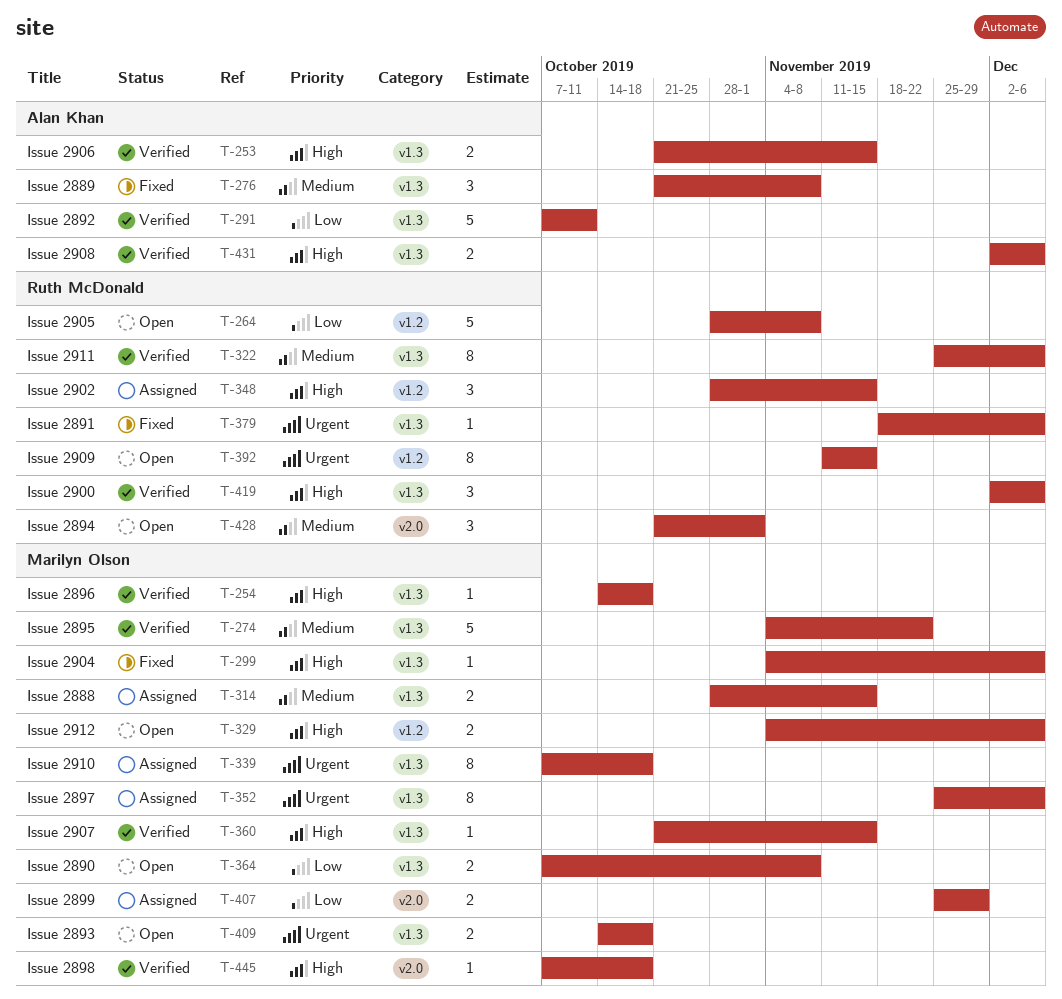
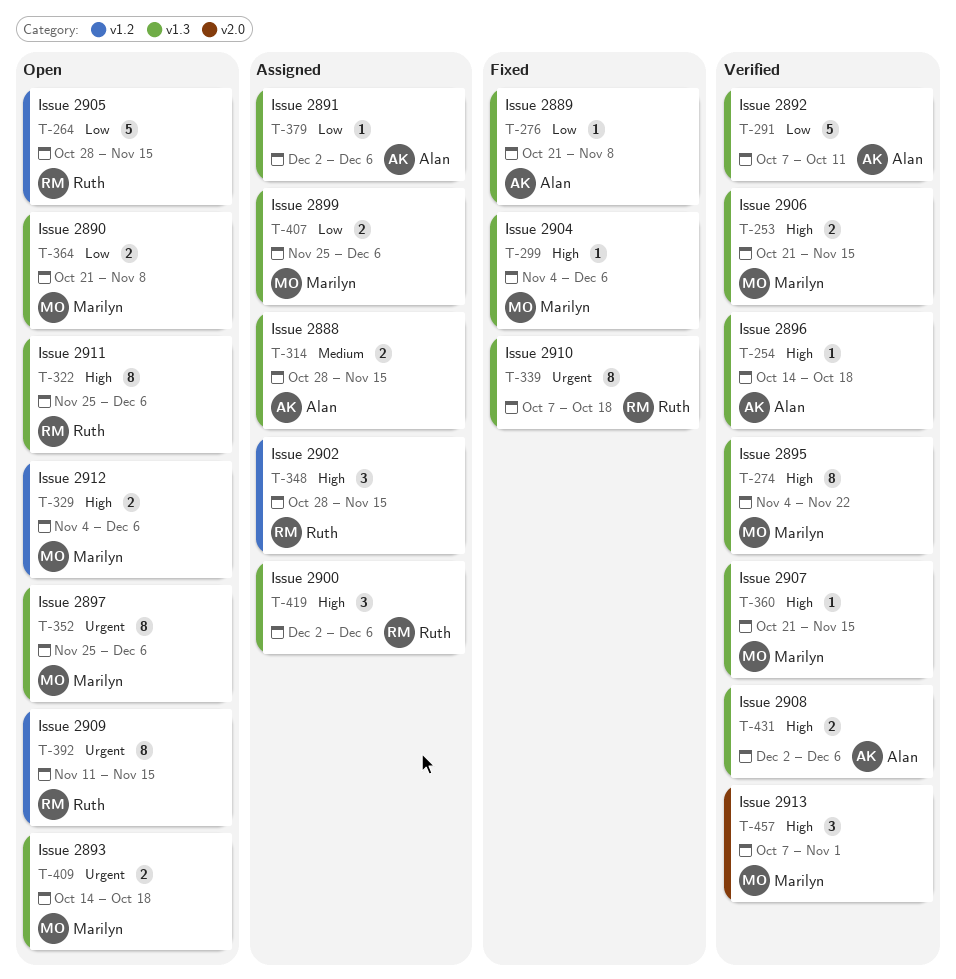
T-253, owner: Alan Khan -> Marilyn Olson
T-254, owner: Marilyn Olson -> Alan Khan
T-264, due: Nov 8 -> Nov 15
T-274, priority: Medium -> High
T-274, estimate: 5 -> 8
T-276, priority: Medium -> Low
T-276, estimate: 3 -> 1
T-314, owner: Marilyn Olson -> Alan Khan
T-322, status: Verified -> Open
T-322, priority: Medium -> High
T-339, status: Assigned -> Fixed
T-339, owner: Marilyn Olson -> Ruth McDonald
T-352, status: Assigned -> Open
T-364, start: Oct 7 -> Oct 21
T-379, status: Fixed -> Assigned
T-379, owner: Ruth McDonald -> Alan Khan
T-379, priority: Urgent -> Low
T-379, start: Nov 18 -> Dec 2
T-407, label: v2.0 -> v1.3
T-407, due: Nov 29 -> Dec 6
T-419, status: Verified -> Assigned
T-428: present -> none
T-445: present -> none
T-457: none -> present

